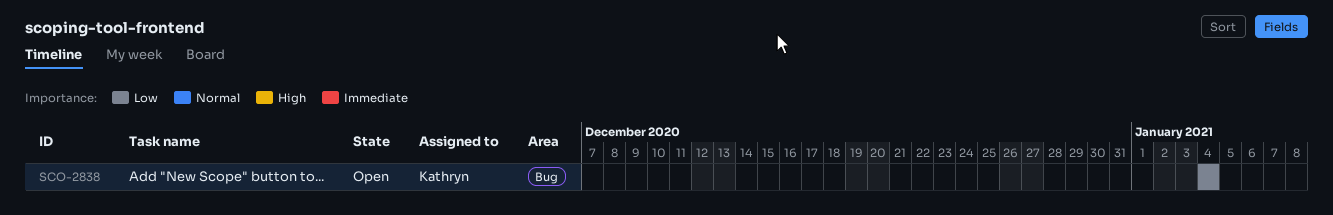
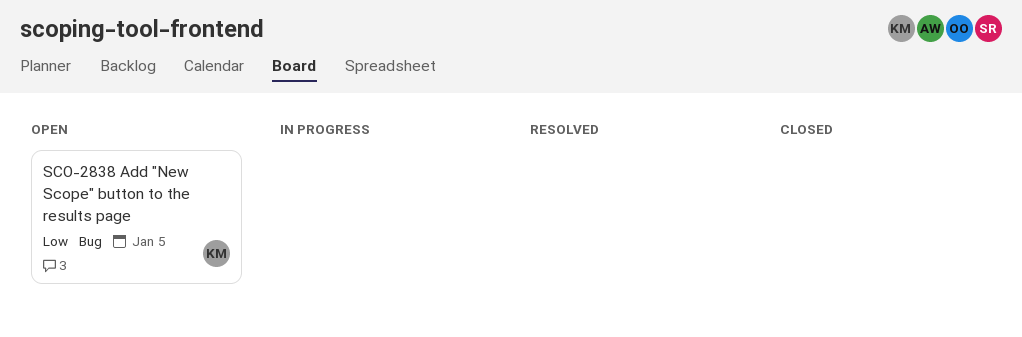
SCO-2838, due: Jan 4 -> Jan 5

